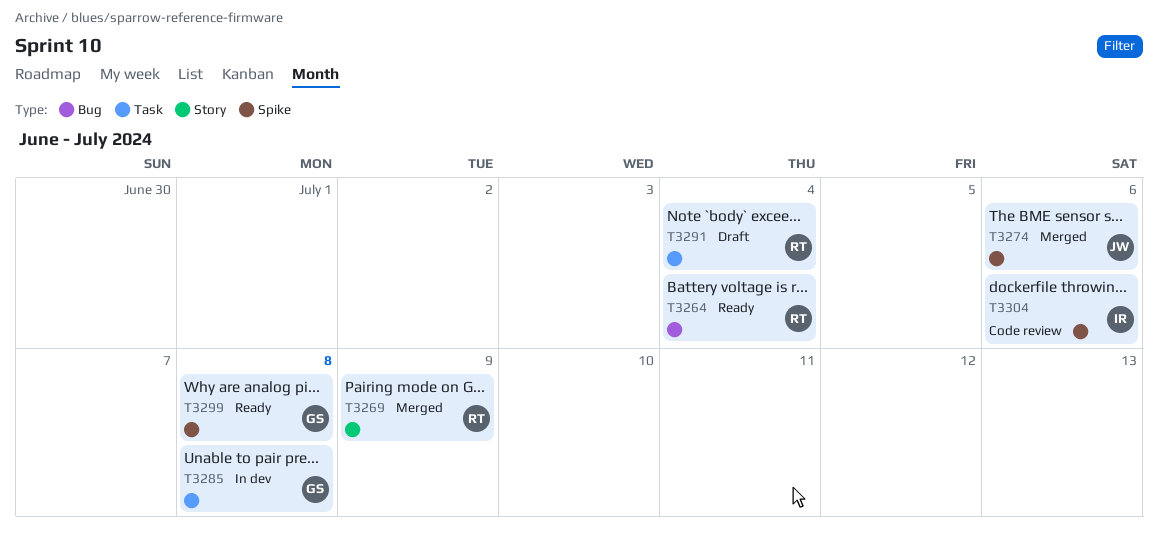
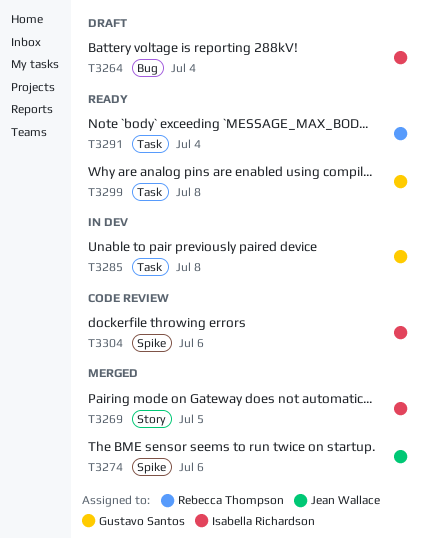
T3264, status: Ready -> Draft
T3264, owner: Rebecca Thompson -> Isabella Richardson
T3269, owner: Rebecca Thompson -> Isabella Richardson
T3269, due: Jul 9 -> Jul 5
T3291, status: Draft -> Ready
T3299, label: Spike -> Task

